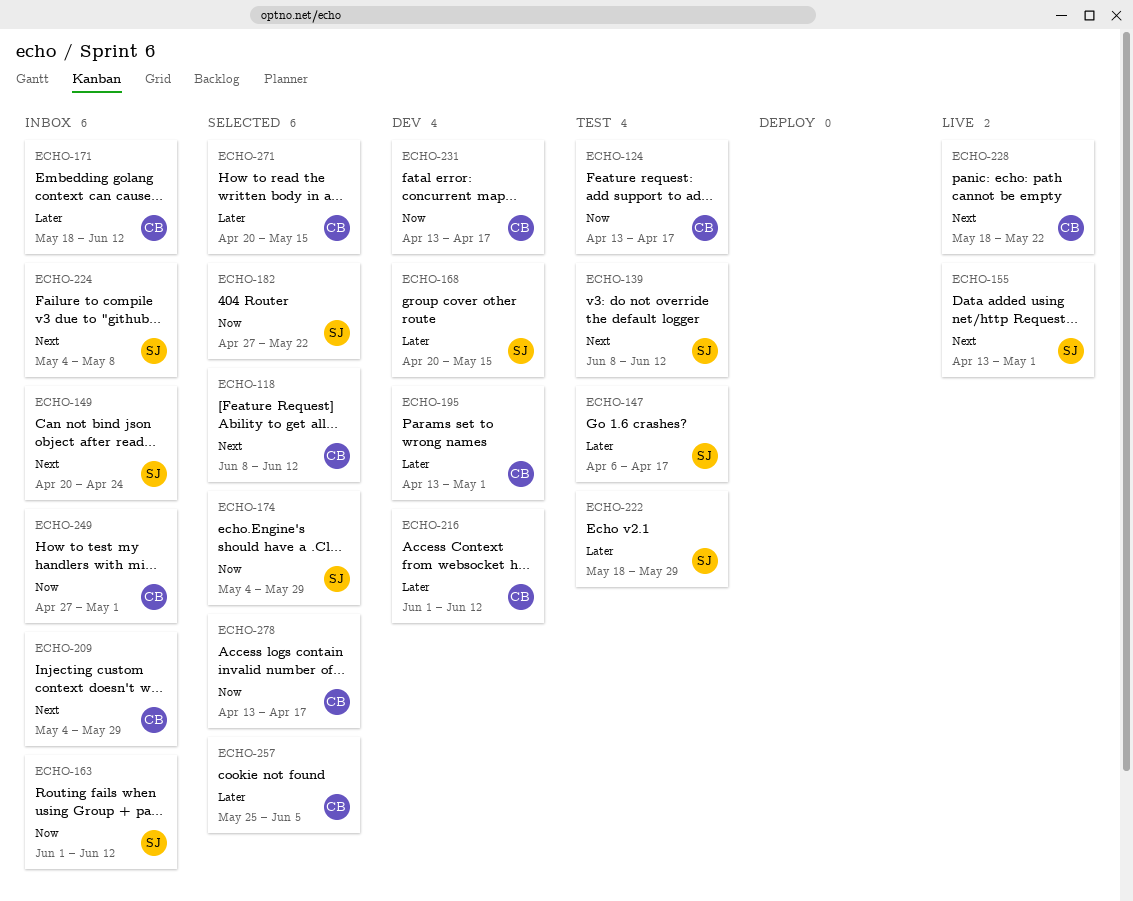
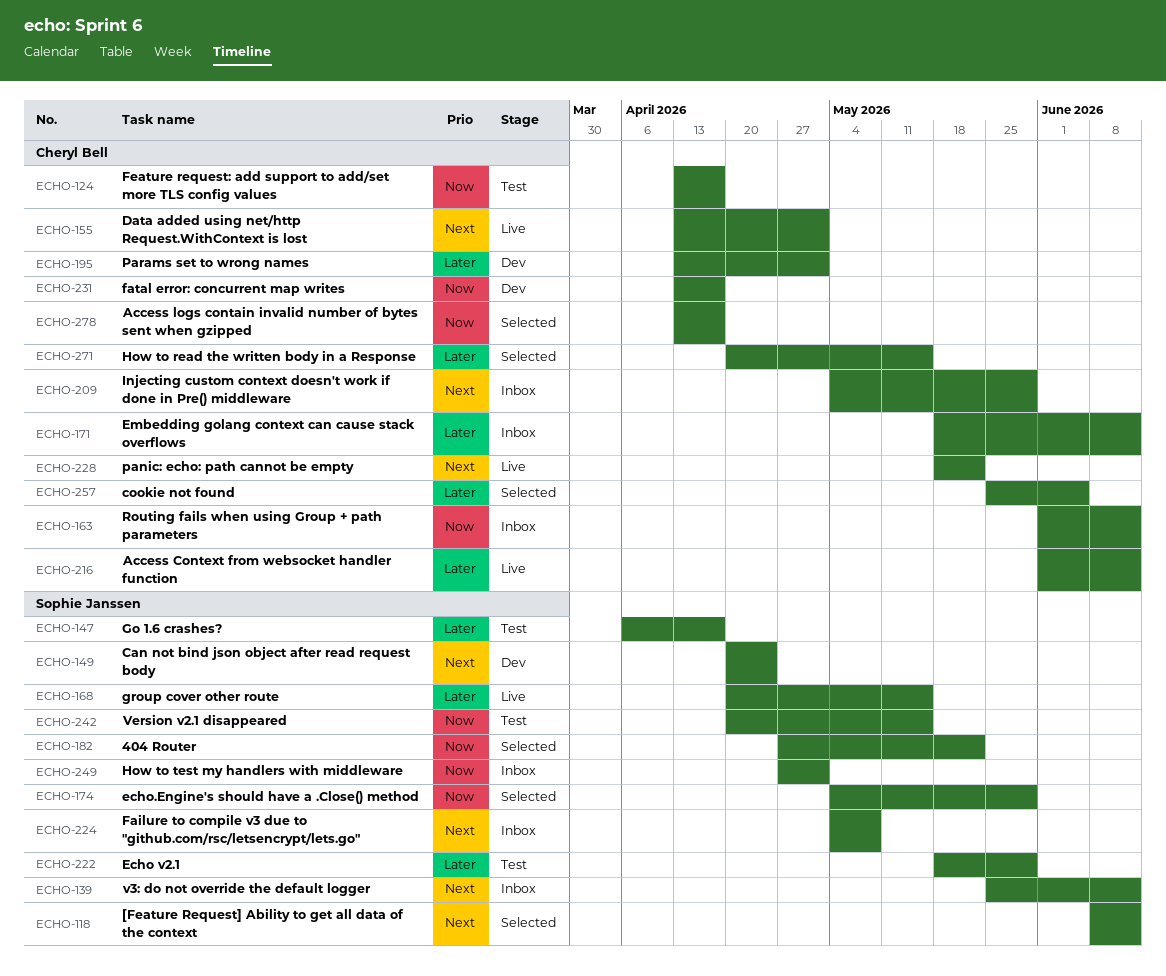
ECHO-118, owner: Cheryl Bell -> Sophie Janssen
ECHO-139, status: Test -> Inbox
ECHO-139, start: Jun 8 -> May 25
ECHO-149, status: Inbox -> Dev
ECHO-155, owner: Sophie Janssen -> Cheryl Bell
ECHO-163, owner: Sophie Janssen -> Cheryl Bell
ECHO-168, status: Dev -> Live
ECHO-216, status: Dev -> Live
ECHO-242: none -> present
ECHO-249, owner: Cheryl Bell -> Sophie Janssen

